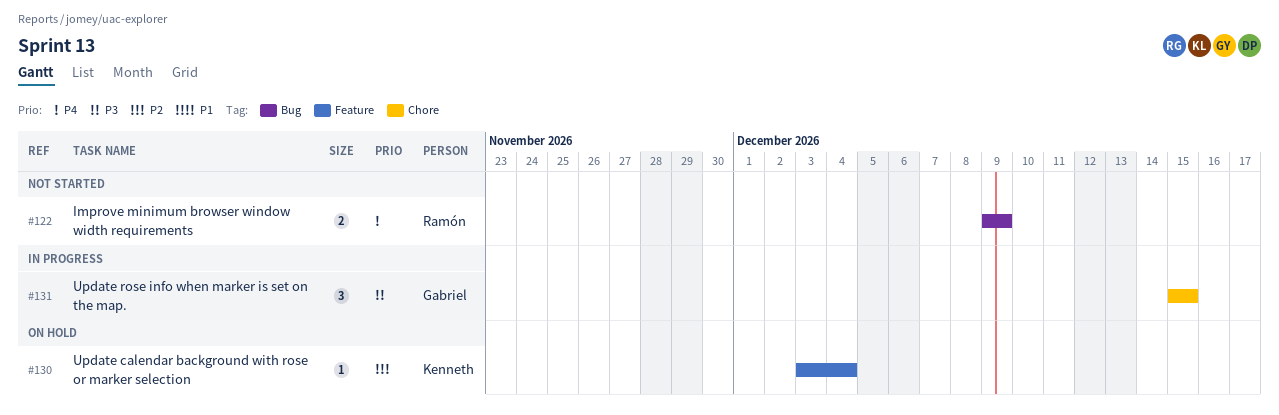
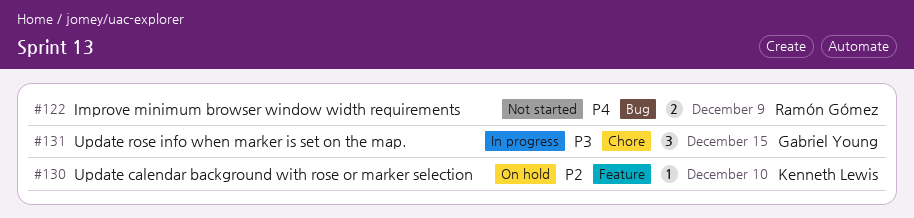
#130, due: Dec 4 -> Dec 10

